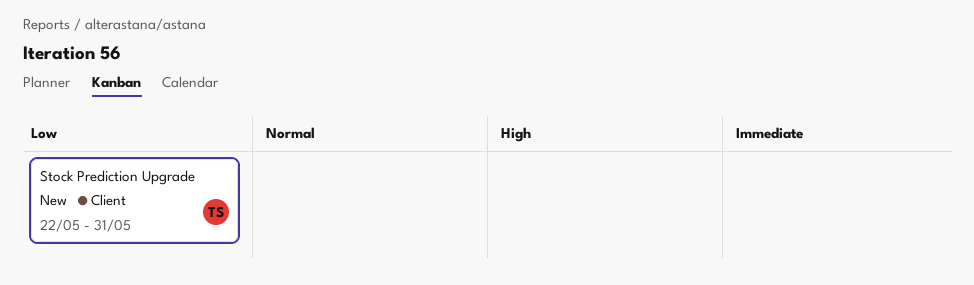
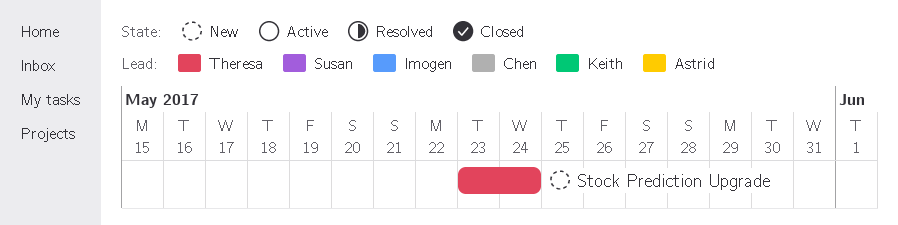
Stock Prediction Upgrade, start: May 22 -> May 23
Stock Prediction Upgrade, due: May 31 -> May 24

